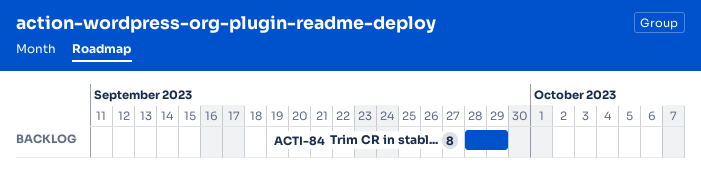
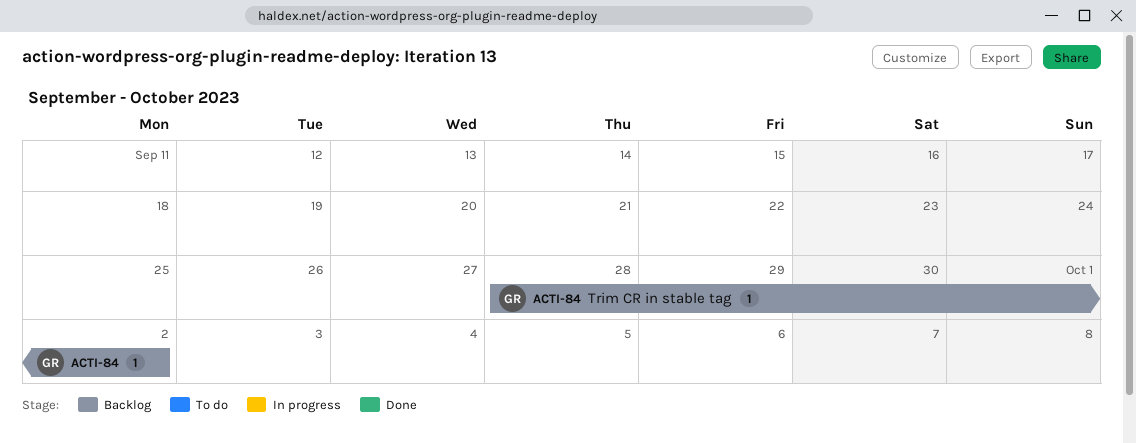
ACTI-84, estimate: 8 -> 1
ACTI-84, due: Sep 29 -> Oct 2

